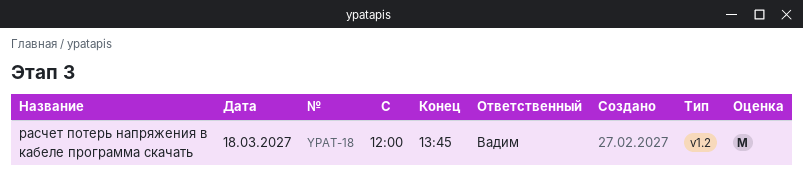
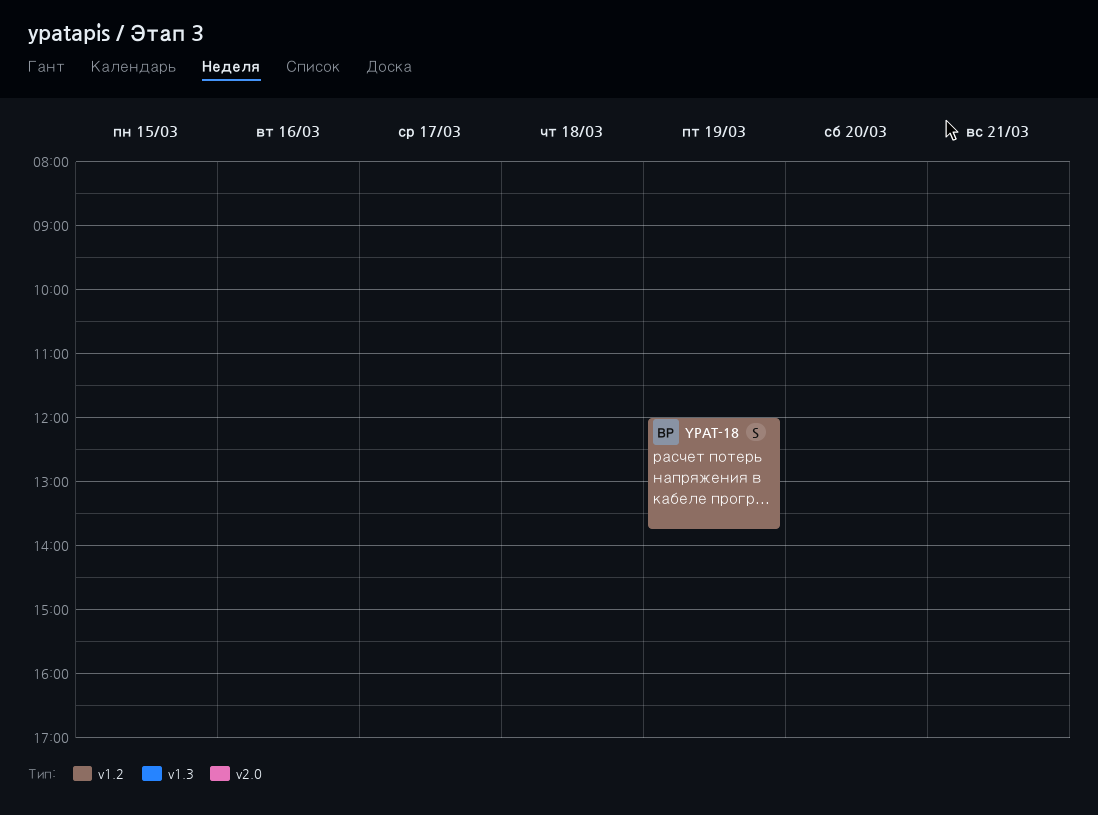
YPAT-18, estimate: M -> S
YPAT-18, day: Mar 18 -> Mar 19

